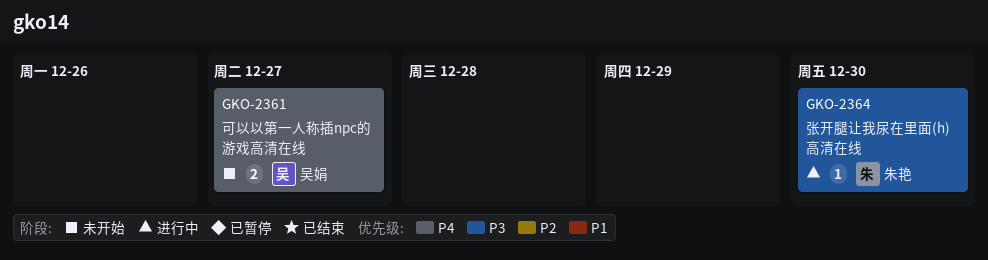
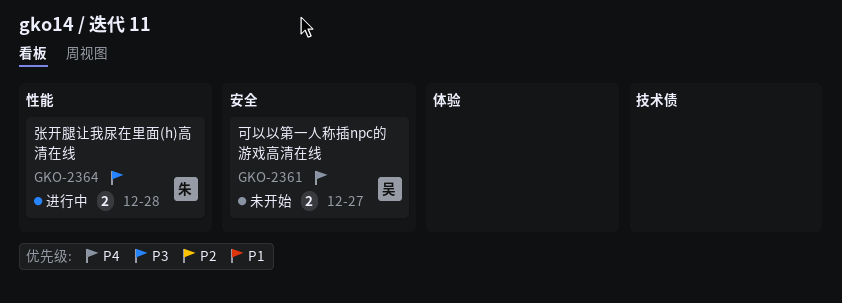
GKO-2364, estimate: 1 -> 2
GKO-2364, due: Dec 30 -> Dec 28

